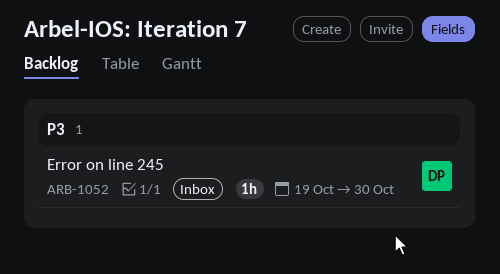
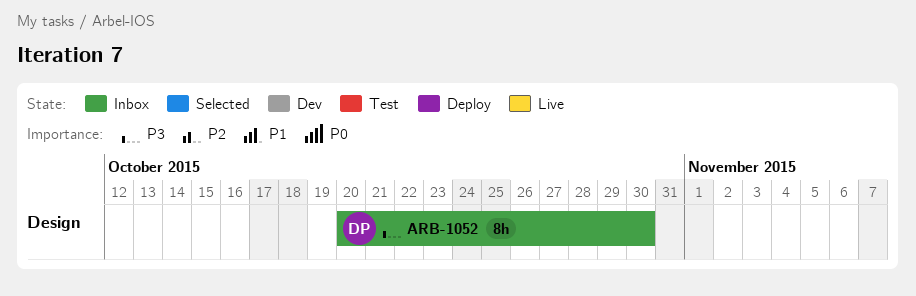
ARB-1052, estimate: 1h -> 8h
ARB-1052, start: Oct 19 -> Oct 20

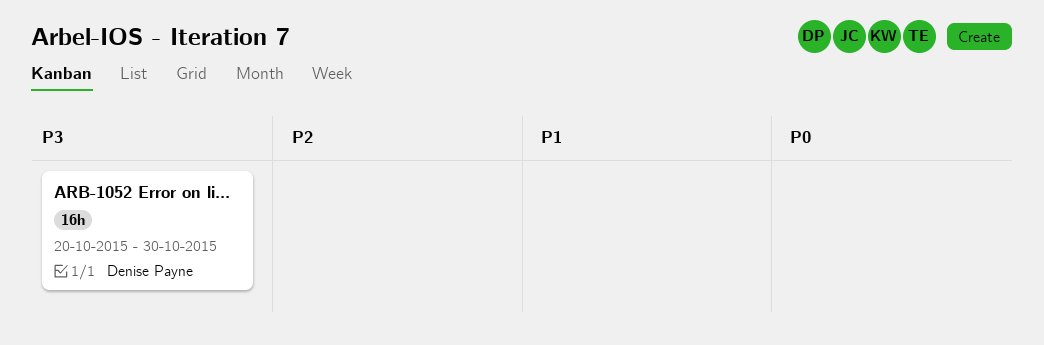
ARB-1052, estimate: 8h -> 16h

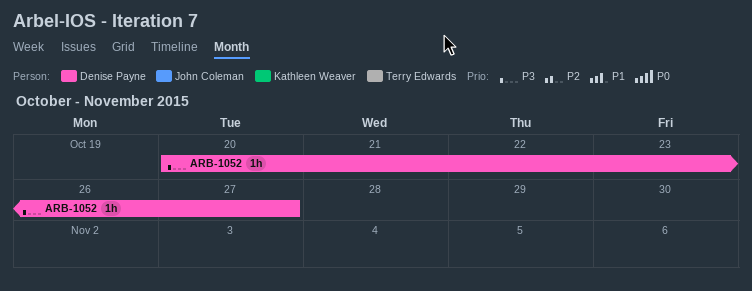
ARB-1052, estimate: 16h -> 1h
ARB-1052, due: Oct 30 -> Oct 27

